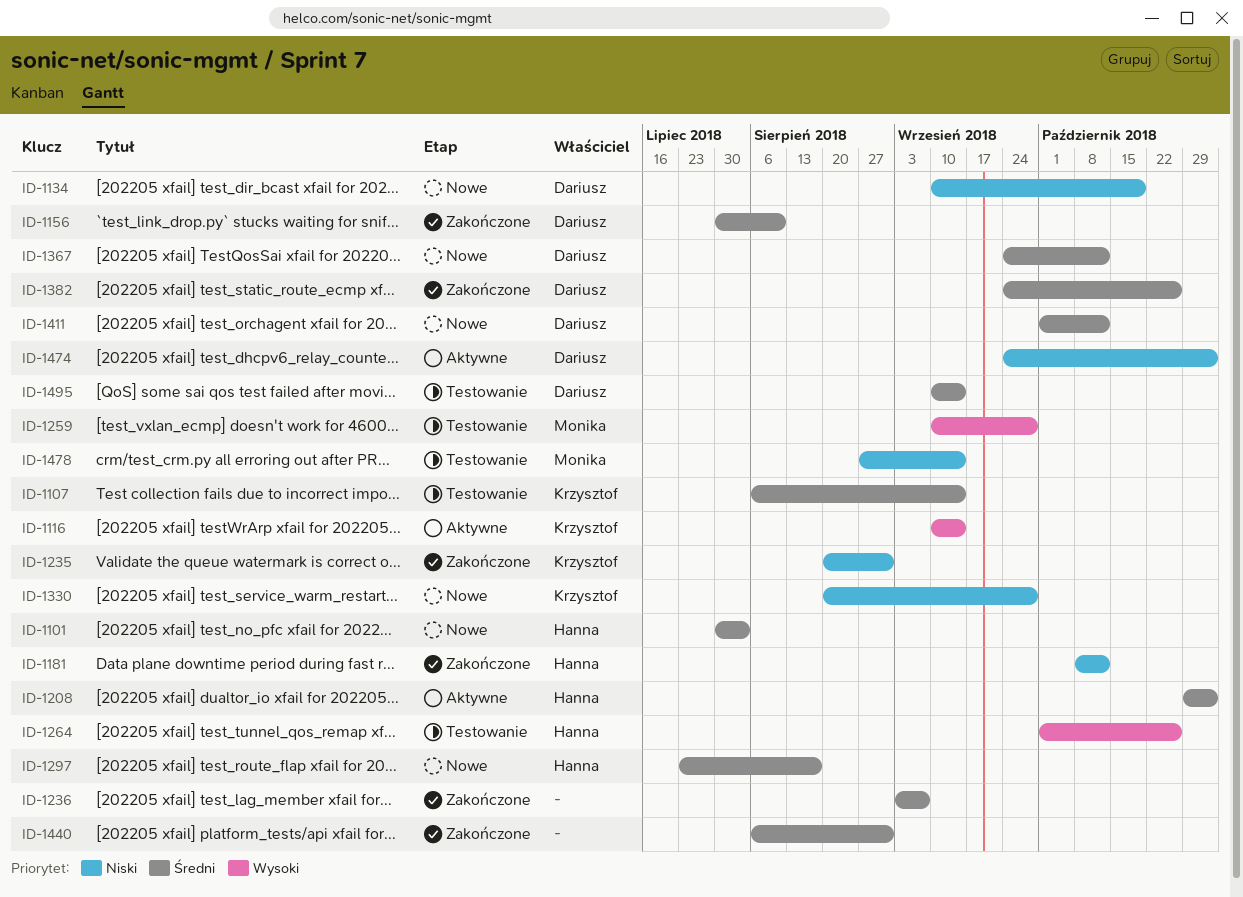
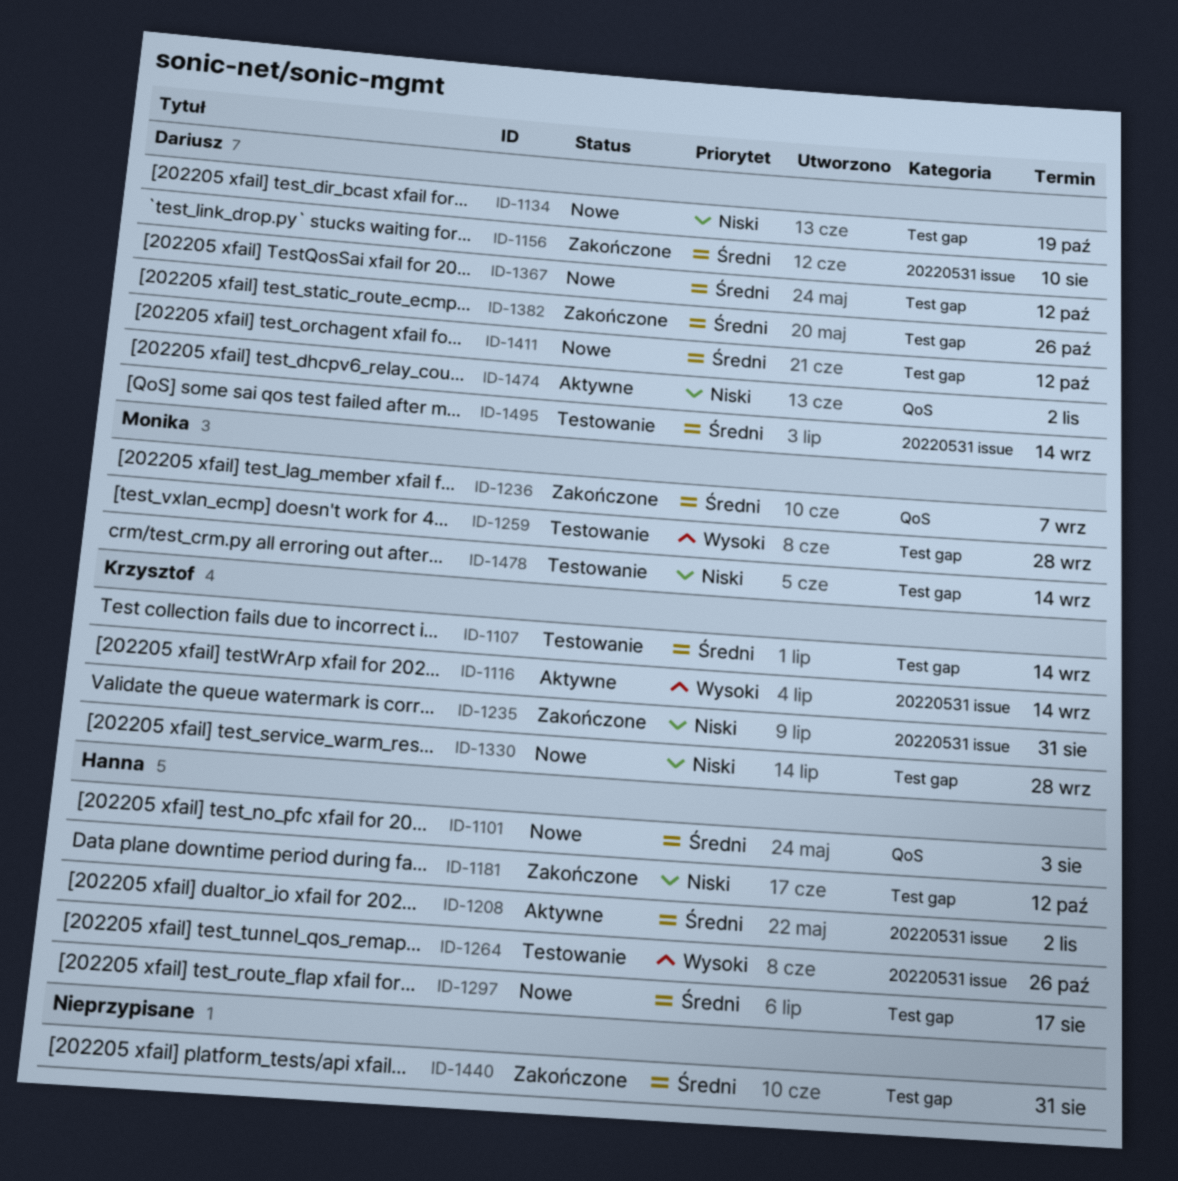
ID-1236, owner: none -> Monika

